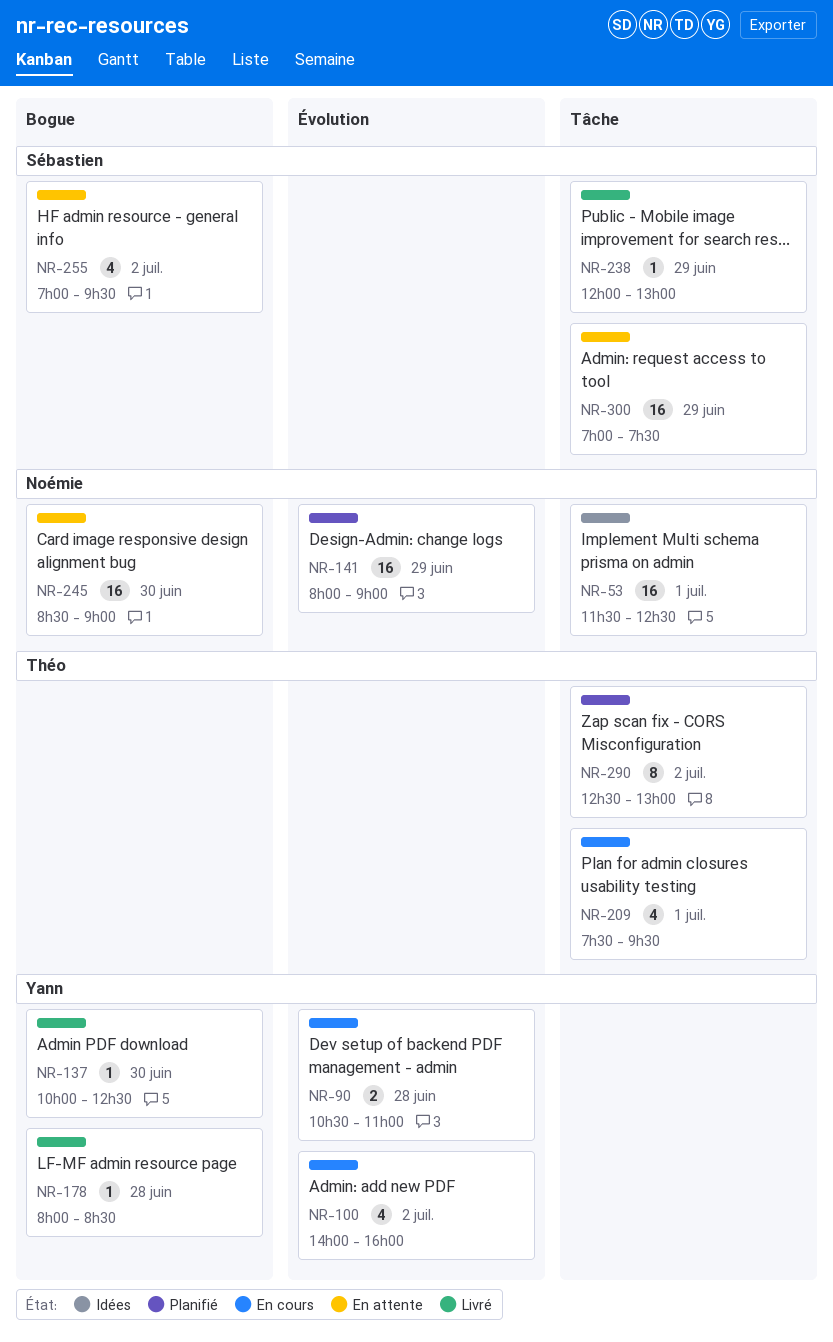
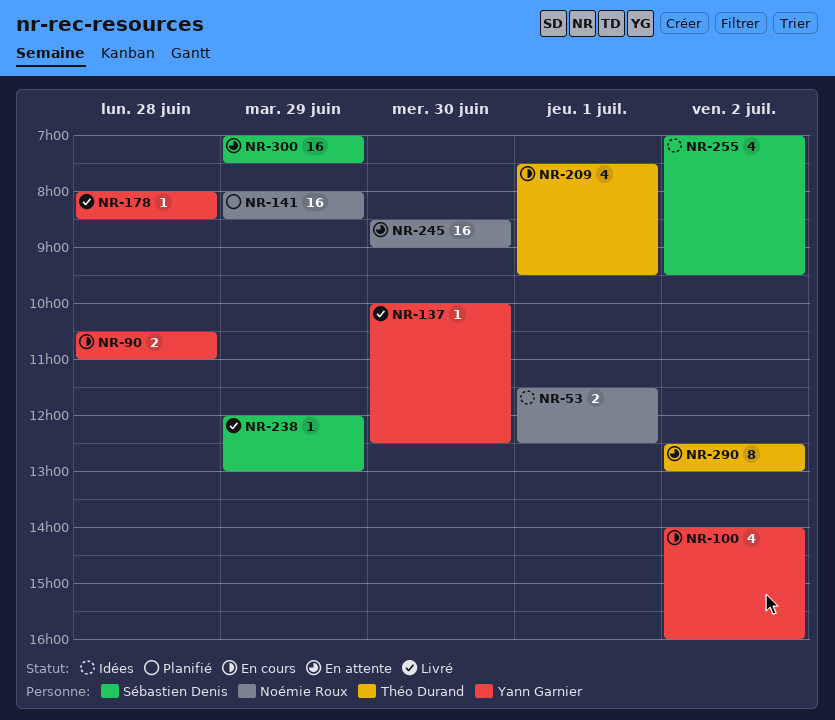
NR-53, estimate: 16 -> 2
NR-141, ends: 09:00 -> 08:30
NR-255, status: En attente -> Idées
NR-290, status: Planifié -> En attente

